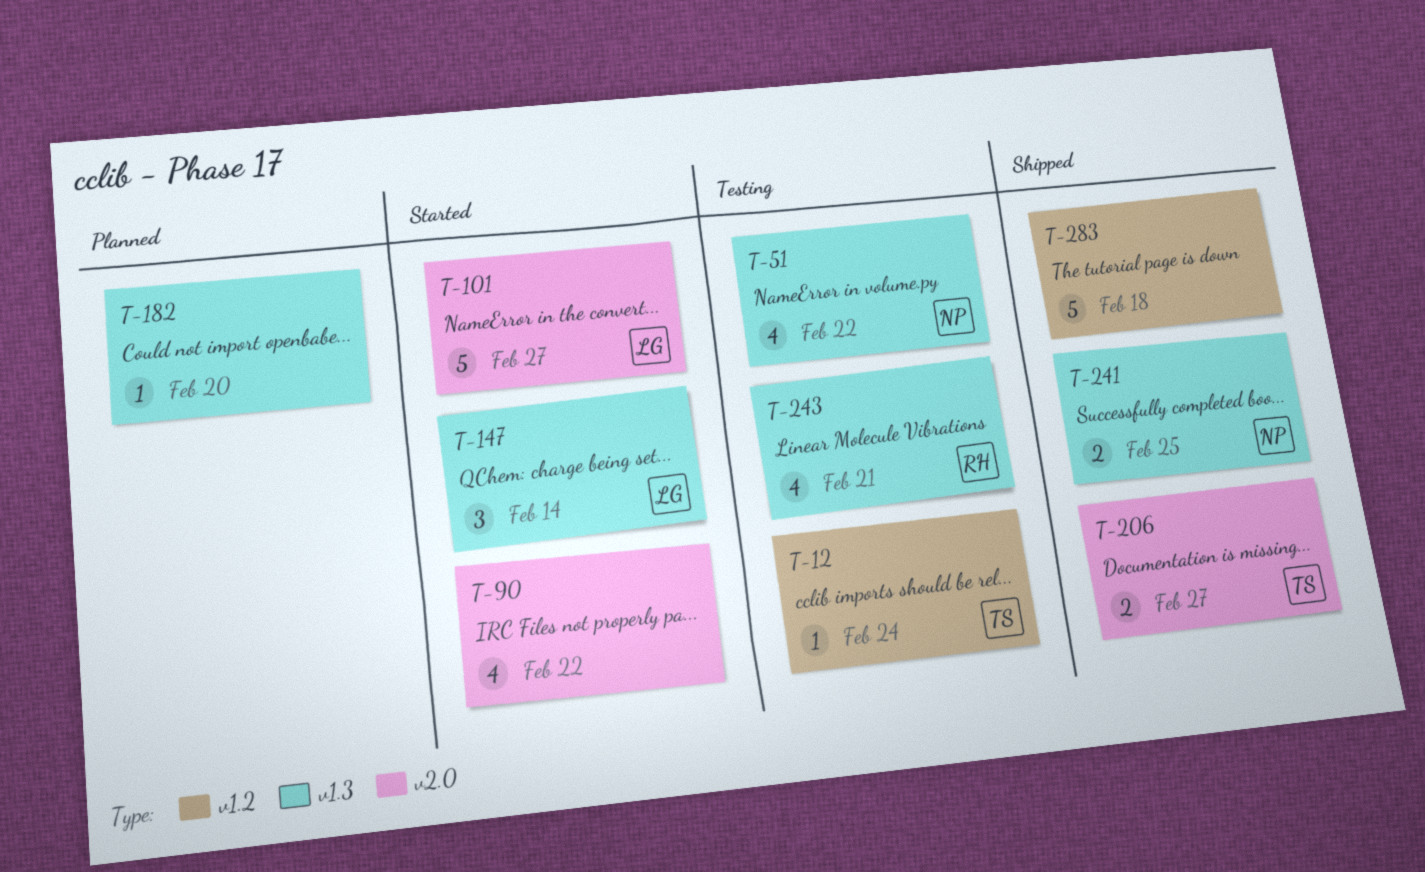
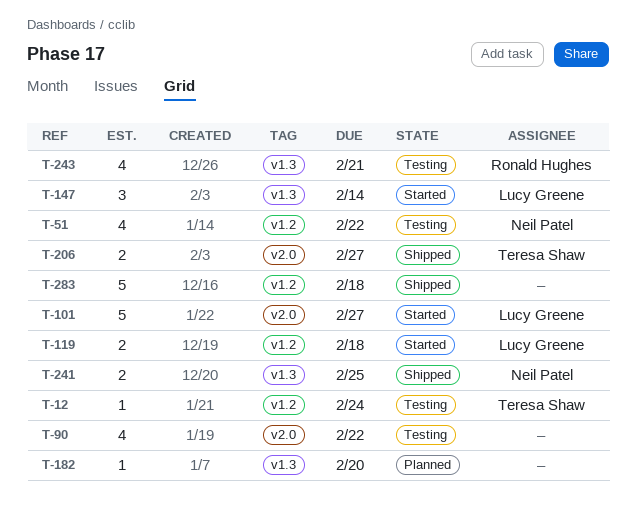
T-51, label: v1.3 -> v1.2
T-90, status: Started -> Testing
T-119: none -> present

